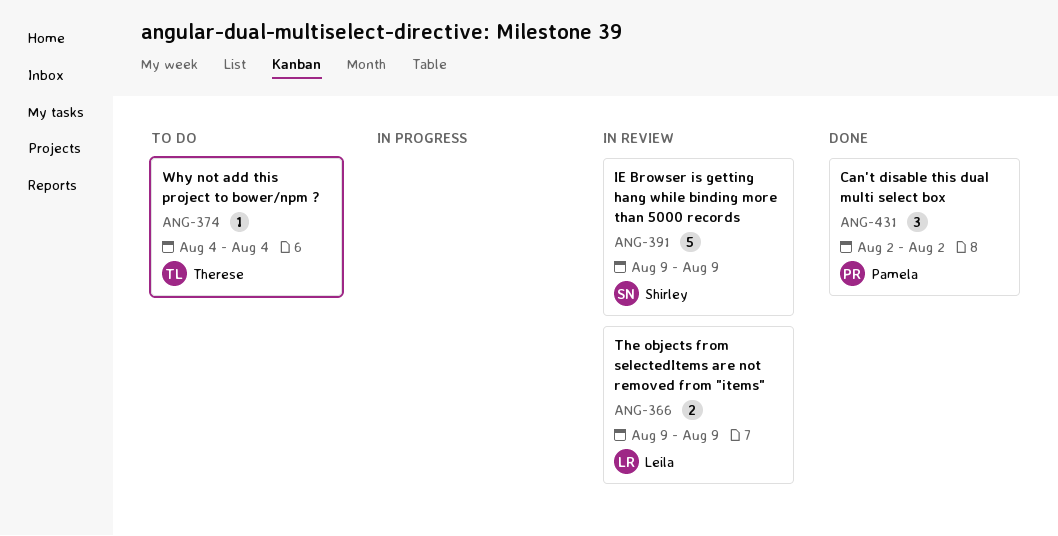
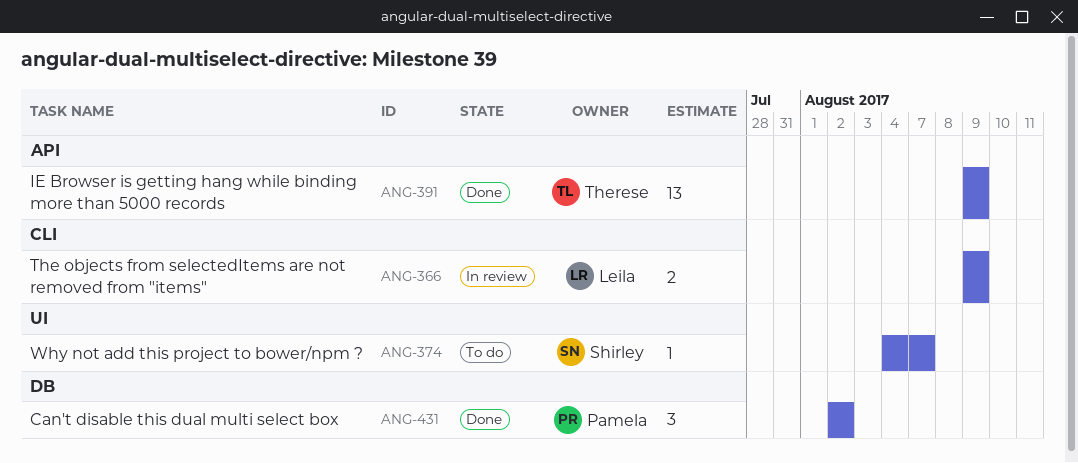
ANG-374, owner: Therese -> Shirley
ANG-374, due: Aug 4 -> Aug 7
ANG-391, status: In review -> Done
ANG-391, owner: Shirley -> Therese
ANG-391, estimate: 5 -> 13

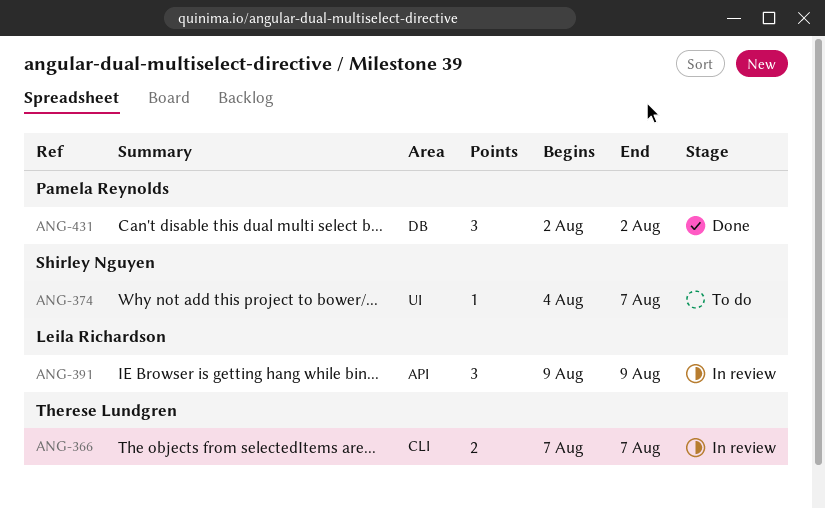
ANG-366, owner: Leila Richardson -> Therese Lundgren
ANG-366, start: Aug 9 -> Aug 7
ANG-366, due: Aug 9 -> Aug 7
ANG-391, status: Done -> In review
ANG-391, owner: Therese Lundgren -> Leila Richardson
ANG-391, estimate: 13 -> 3

